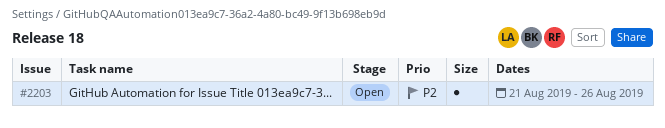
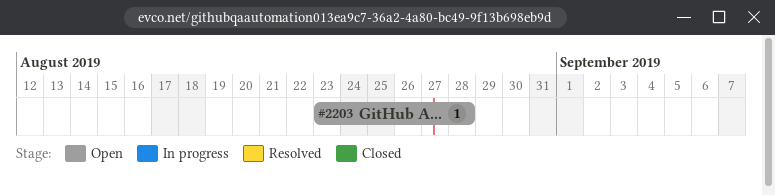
#2203, start: Aug 21 -> Aug 23
#2203, due: Aug 26 -> Aug 28

